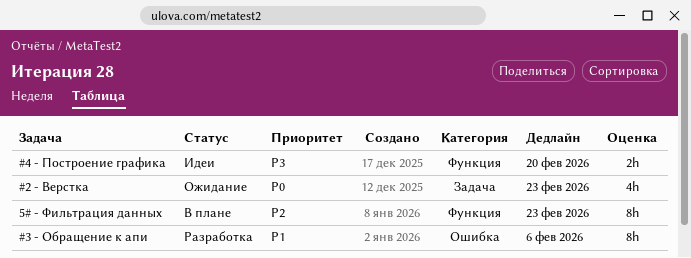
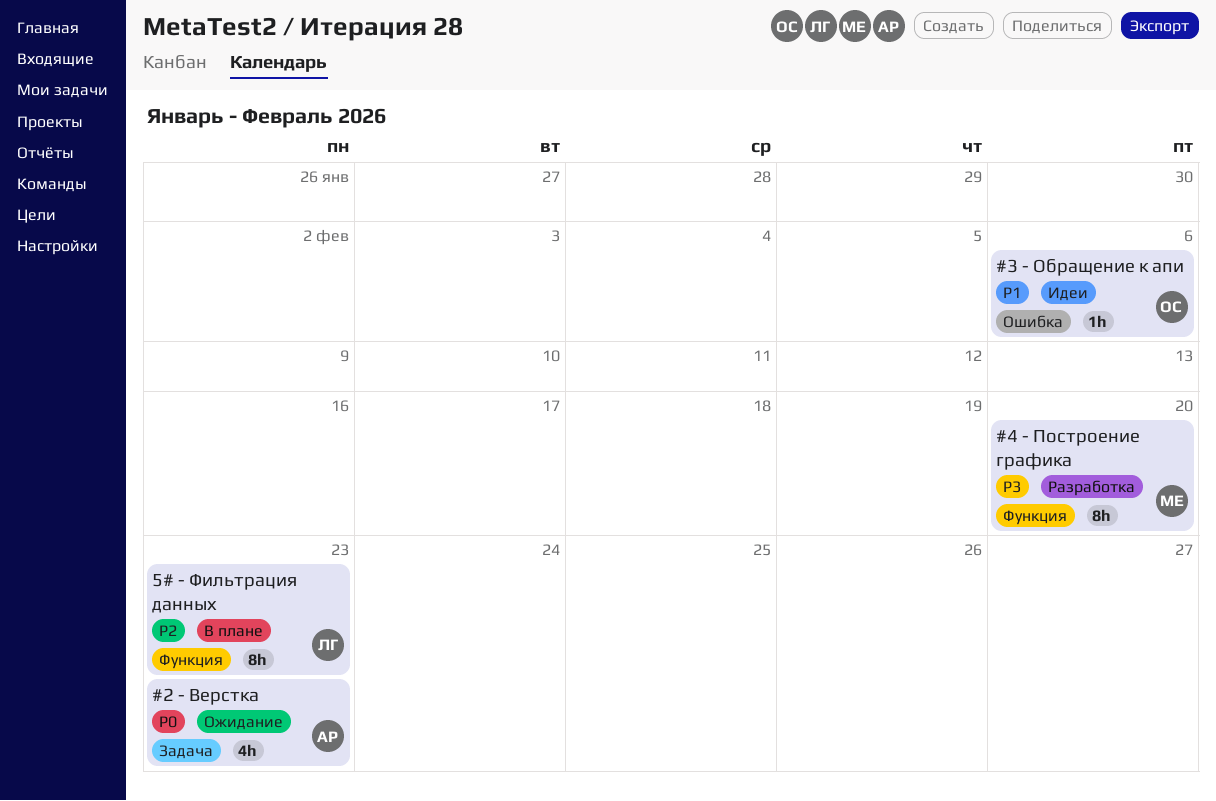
#3 - Обращение к апи, status: Разработка -> Идеи
#3 - Обращение к апи, estimate: 8h -> 1h
#4 - Построение графика, status: Идеи -> Разработка
#4 - Построение графика, estimate: 2h -> 8h

